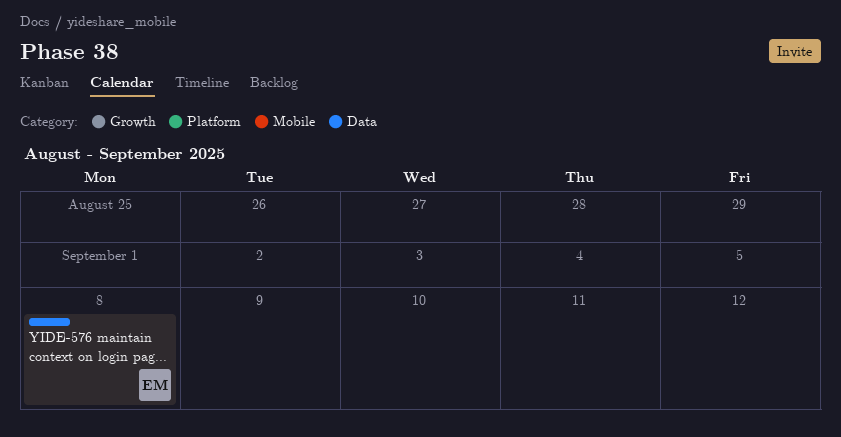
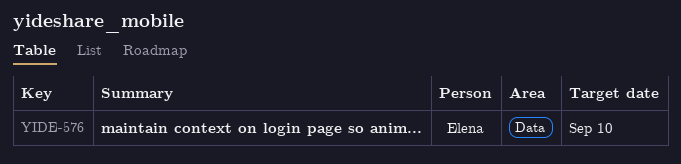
YIDE-576, due: Sep 8 -> Sep 10

